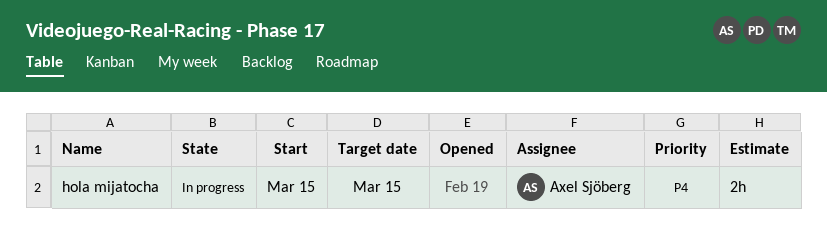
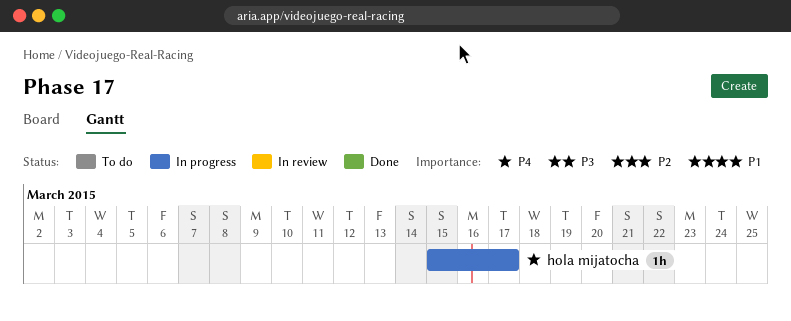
hola mijatocha, estimate: 2h -> 1h
hola mijatocha, due: Mar 15 -> Mar 17

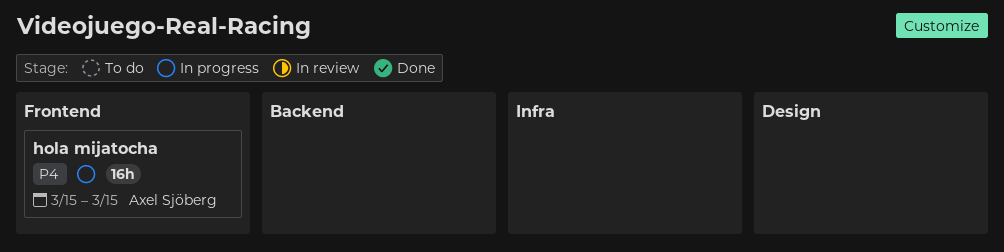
hola mijatocha, estimate: 1h -> 16h
hola mijatocha, due: Mar 17 -> Mar 15

